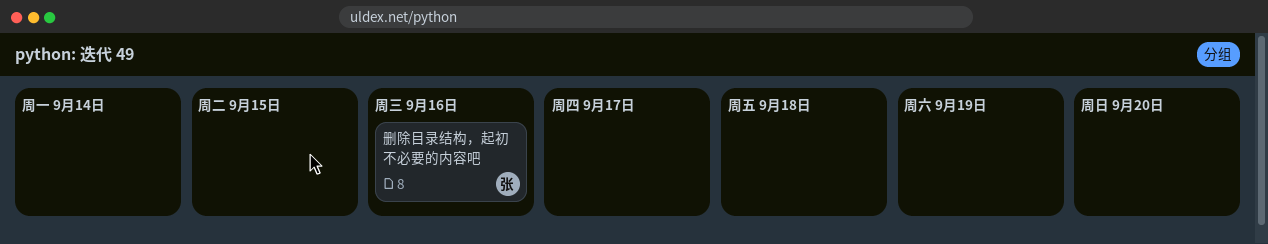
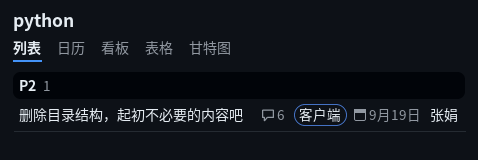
删除目录结构，起初不必要的内容吧, due: Sep 16 -> Sep 19

